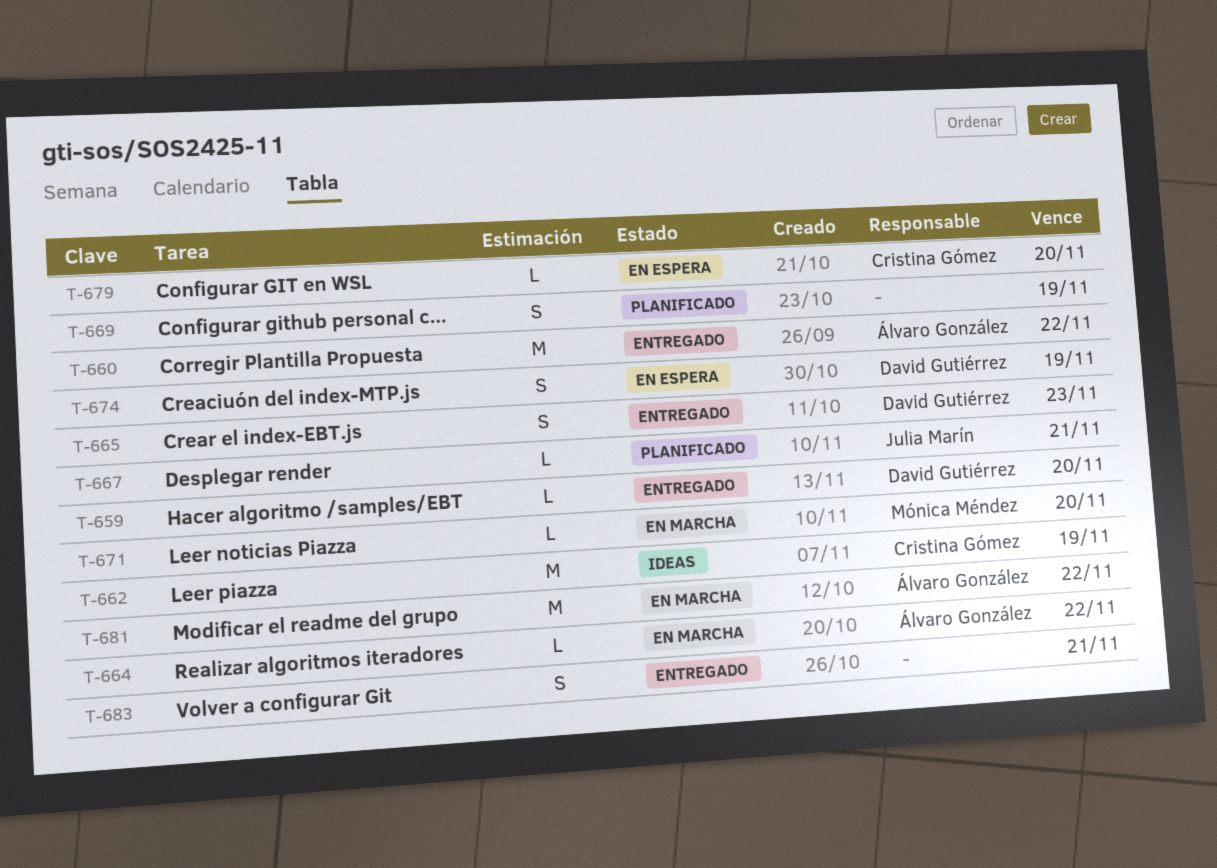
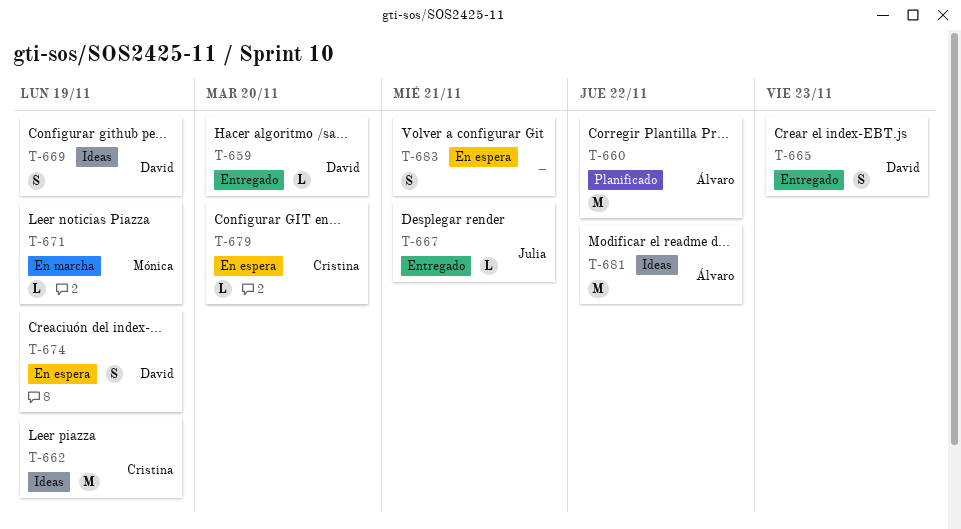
T-660, status: Entregado -> Planificado
T-664: present -> none
T-667, status: Planificado -> Entregado
T-669, status: Planificado -> Ideas
T-669, owner: none -> David Gutiérrez
T-671, due: Nov 20 -> Nov 19
T-681, status: En marcha -> Ideas
T-683, status: Entregado -> En espera

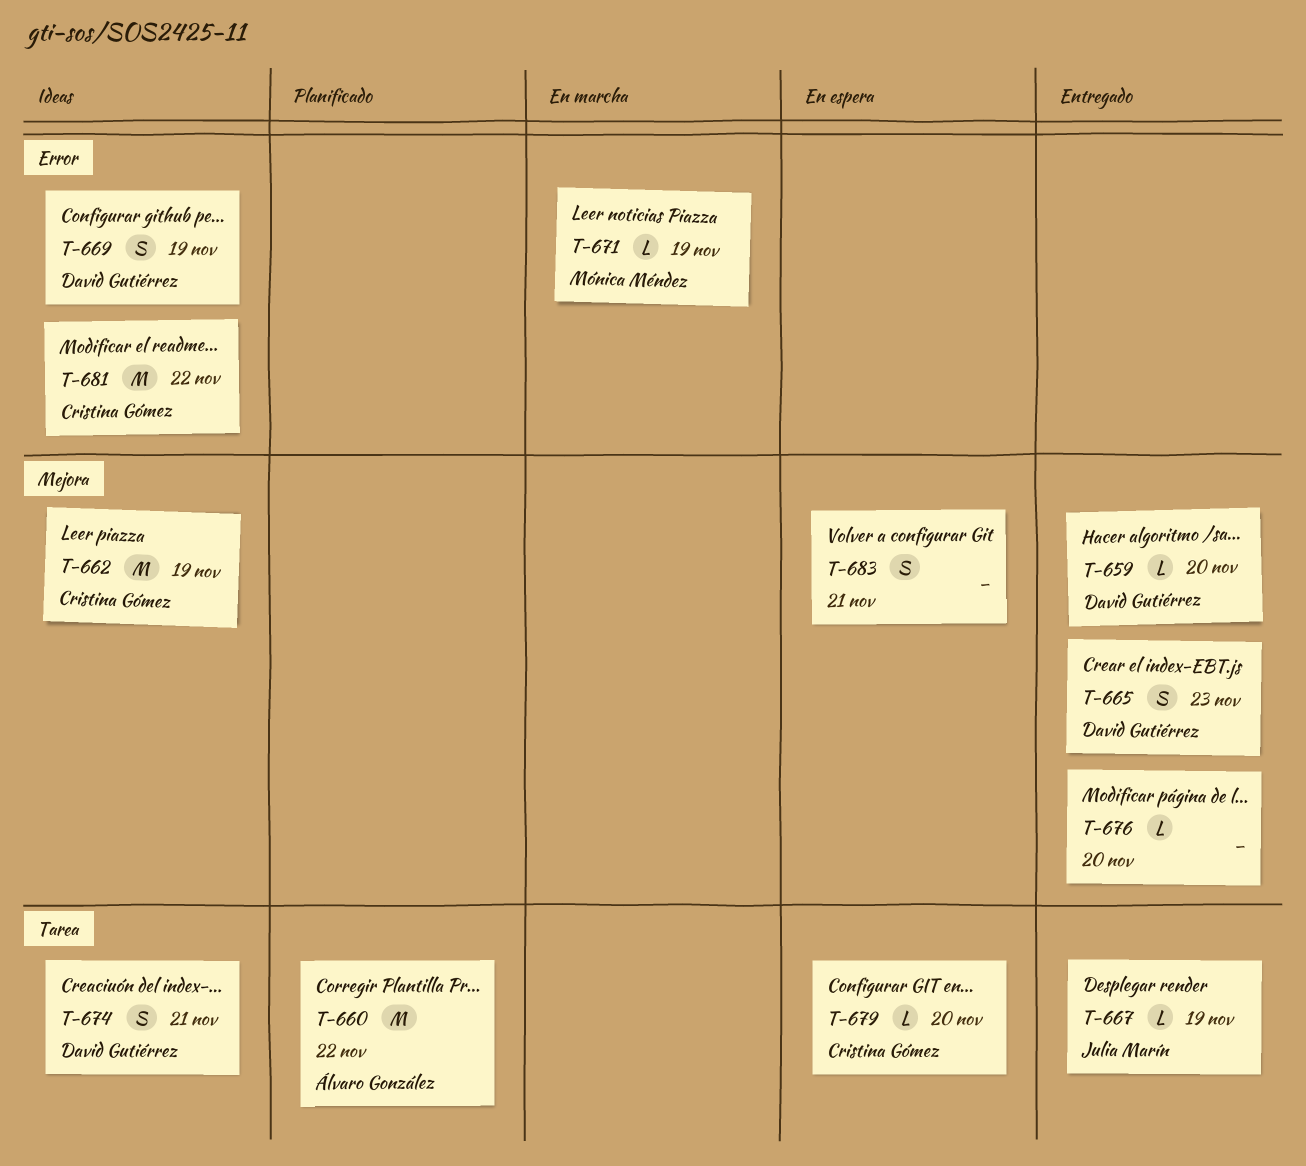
T-667, due: Nov 21 -> Nov 19
T-674, status: En espera -> Ideas
T-674, due: Nov 19 -> Nov 21
T-676: none -> present
T-681, owner: Álvaro González -> Cristina Gómez

